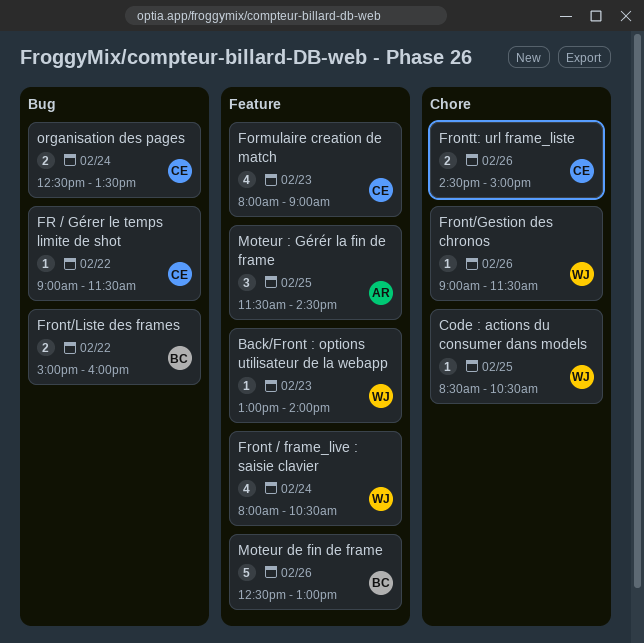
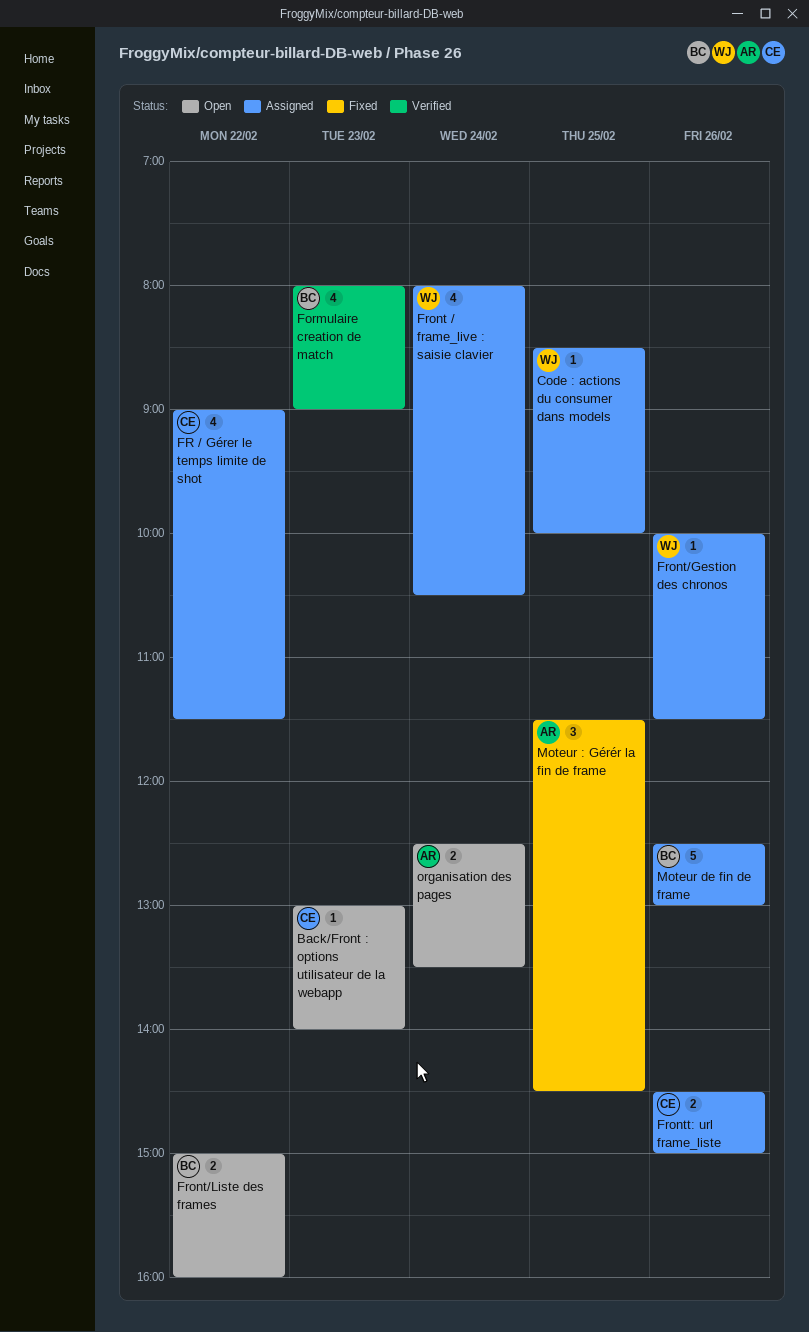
Back/Front : options utilisateur de la webapp, owner: WJ -> CE
Code : actions du consumer dans models, ends: 10:30 -> 10:00
Formulaire creation de match, owner: CE -> BC
FR / Gérer le temps limite de shot, estimate: 1 -> 4
Front/Gestion des chronos, begins: 09:00 -> 10:00
organisation des pages, owner: CE -> AR

